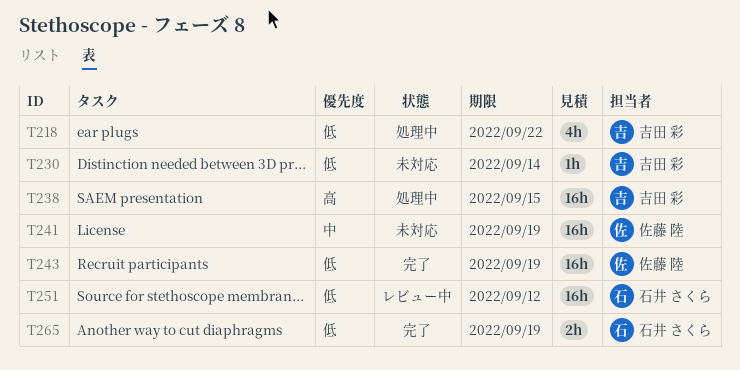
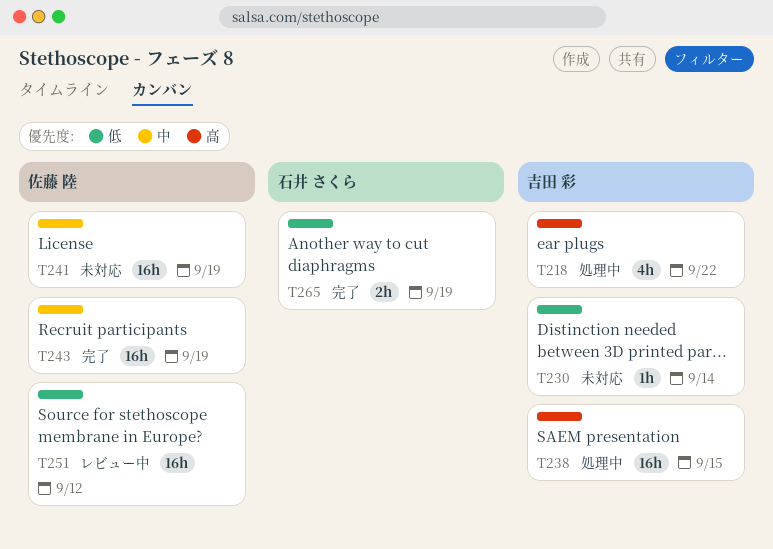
T218, priority: 低 -> 高
T243, priority: 低 -> 中
T251, owner: 石井 さくら -> 佐藤 陸

